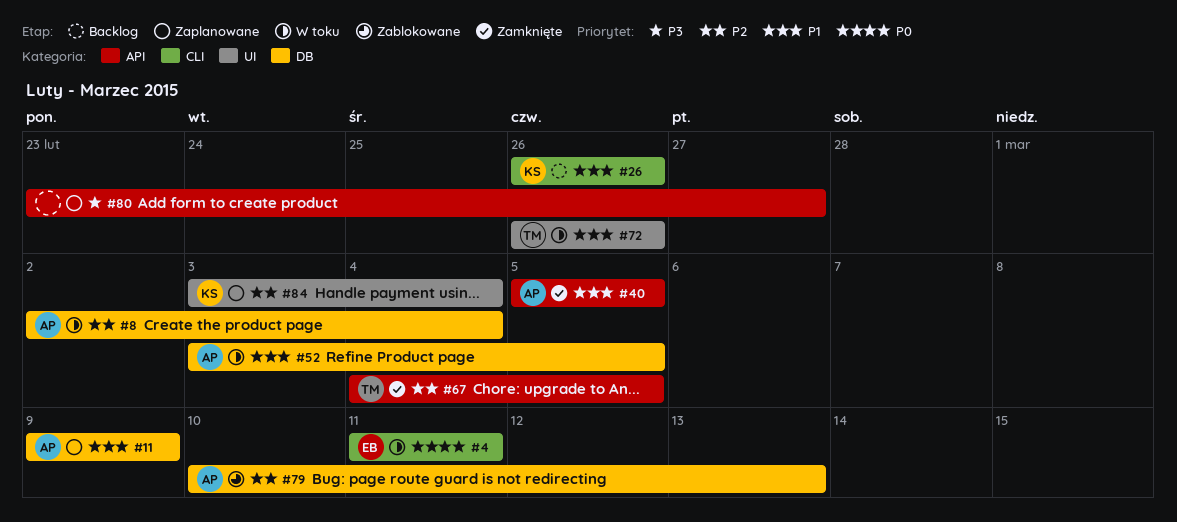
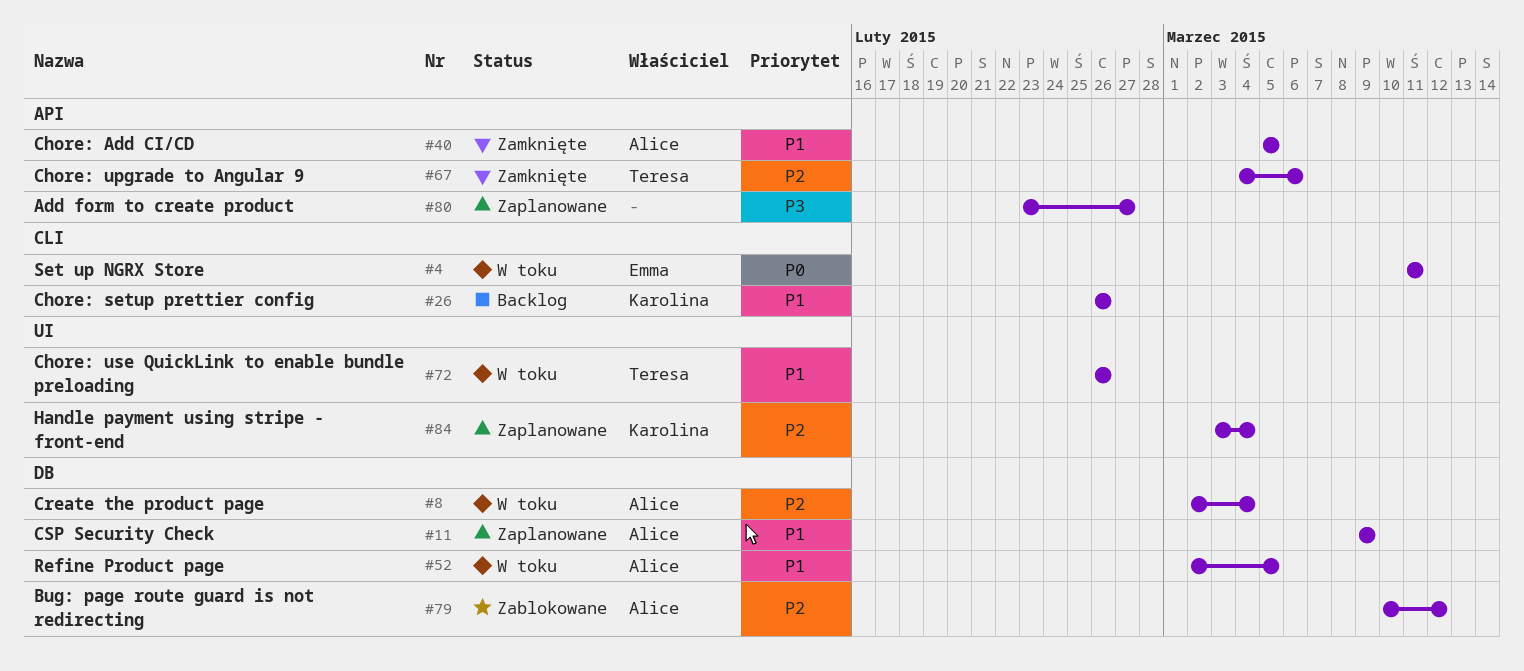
#52, start: Mar 3 -> Mar 2
#67, due: Mar 5 -> Mar 6
#79, due: Mar 13 -> Mar 12

